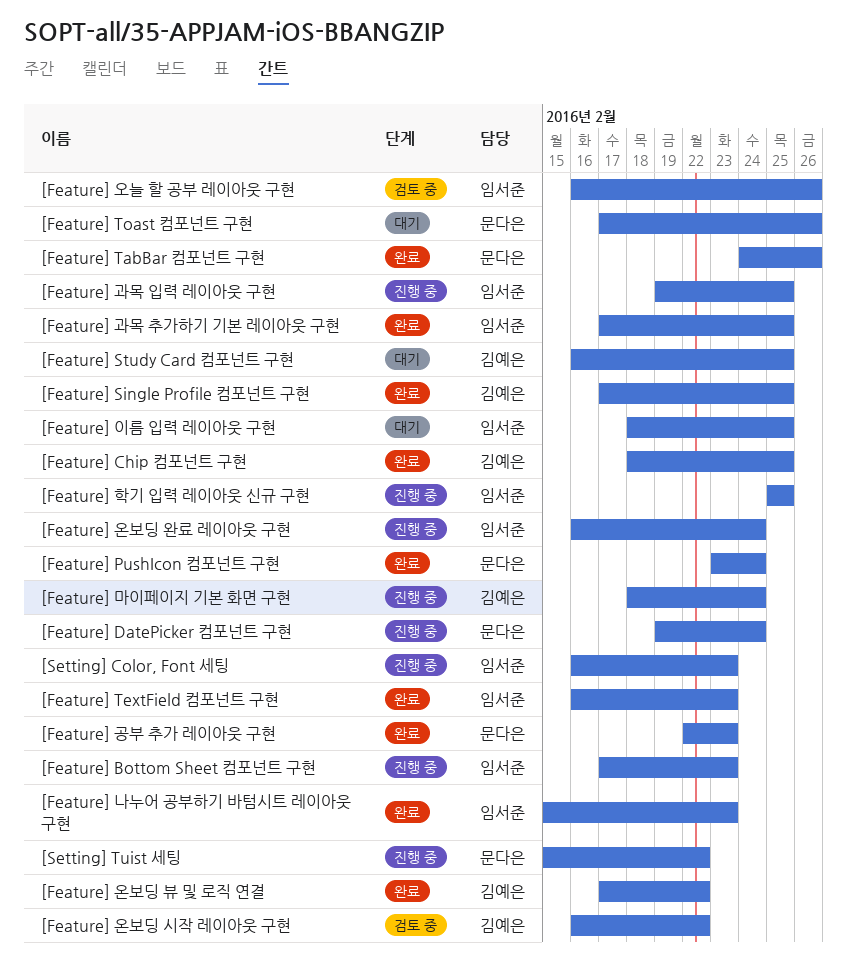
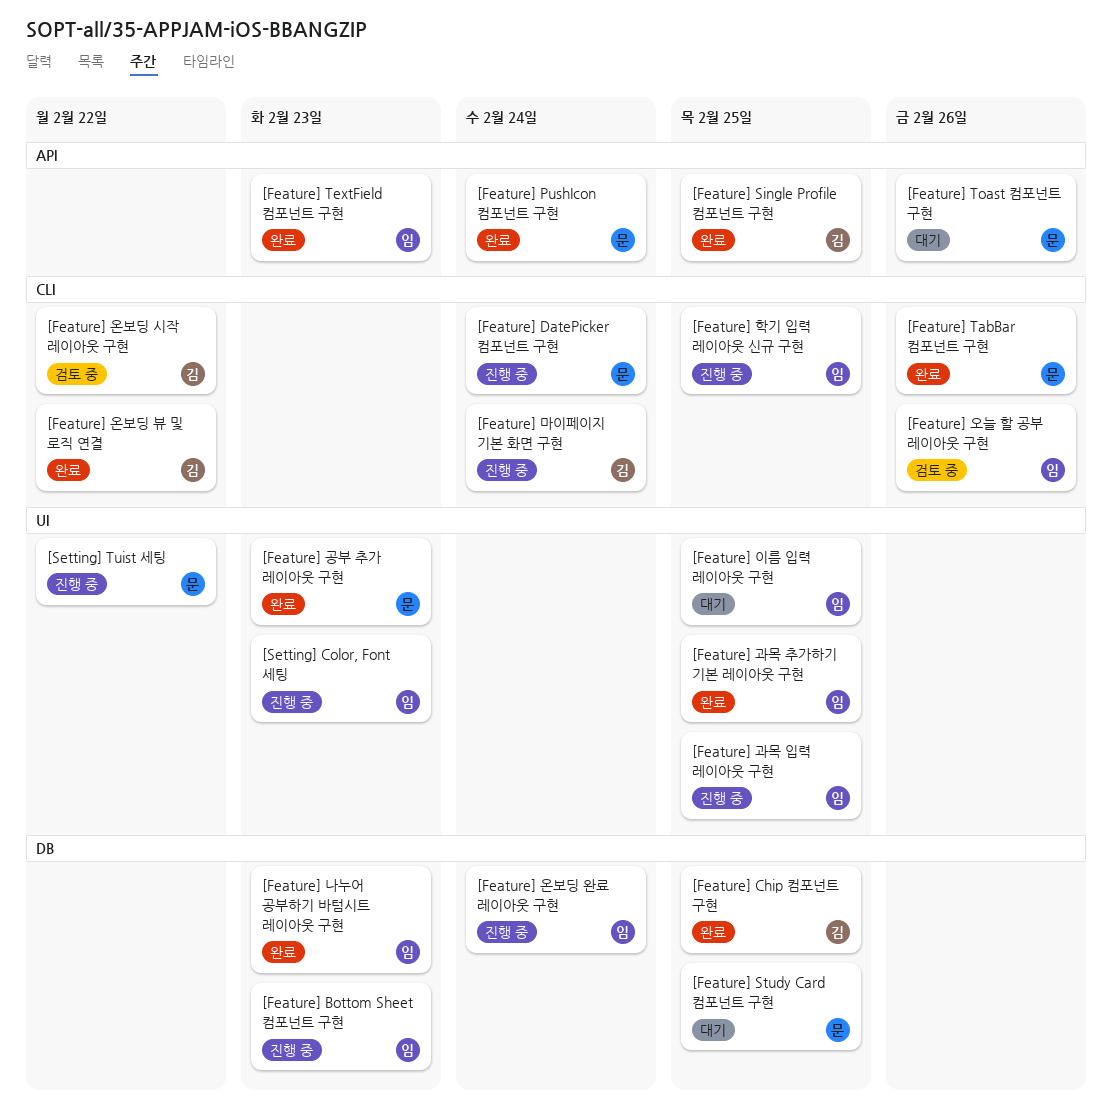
[Feature] Study Card 컴포넌트 구현, owner: 김예은 -> 문다은

